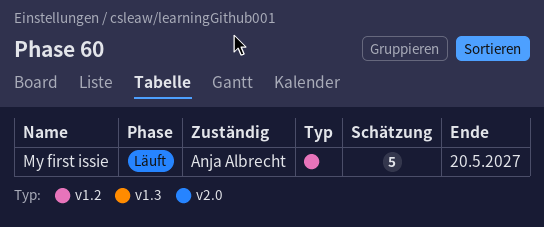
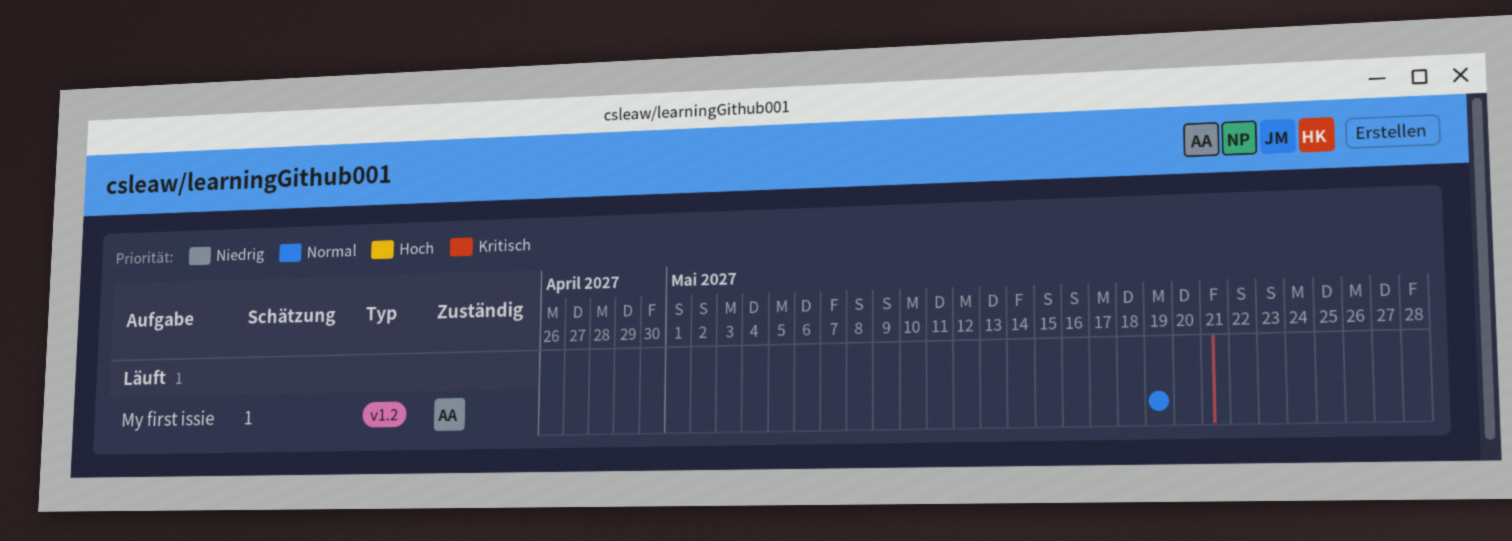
My first issie, estimate: 5 -> 1
My first issie, due: May 20 -> May 19

